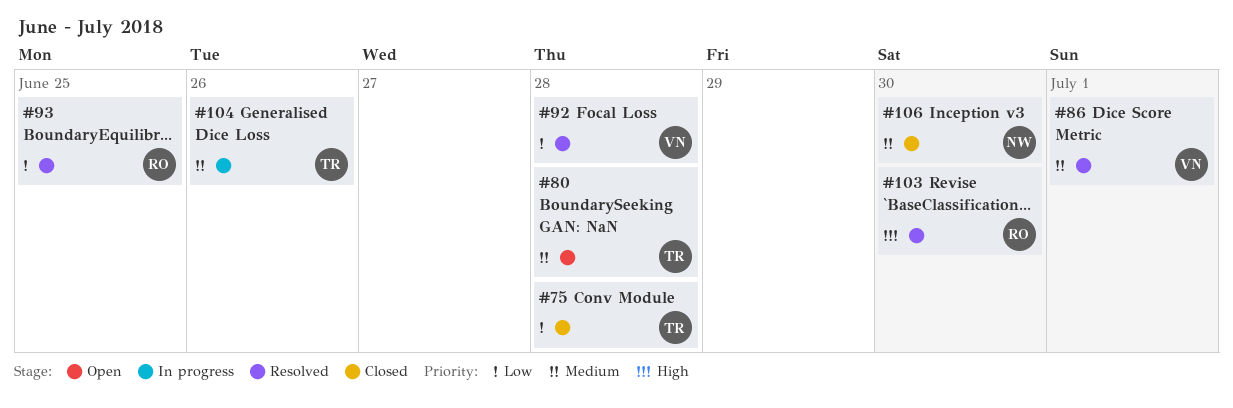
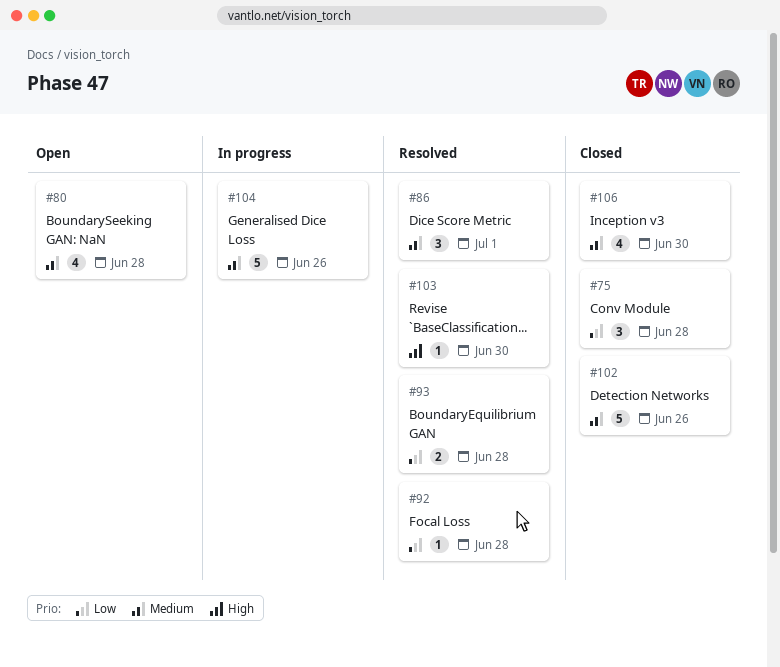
#93, due: Jun 25 -> Jun 28
#102: none -> present

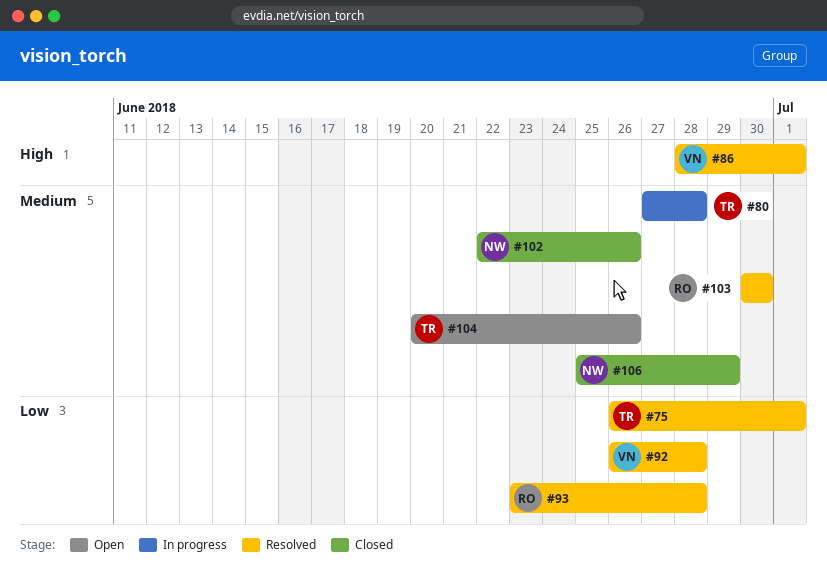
#75, status: Closed -> Resolved
#75, due: Jun 28 -> Jul 1
#80, status: Open -> In progress
#86, priority: Medium -> High
#103, priority: High -> Medium
#104, status: In progress -> Open
#106, due: Jun 30 -> Jun 29

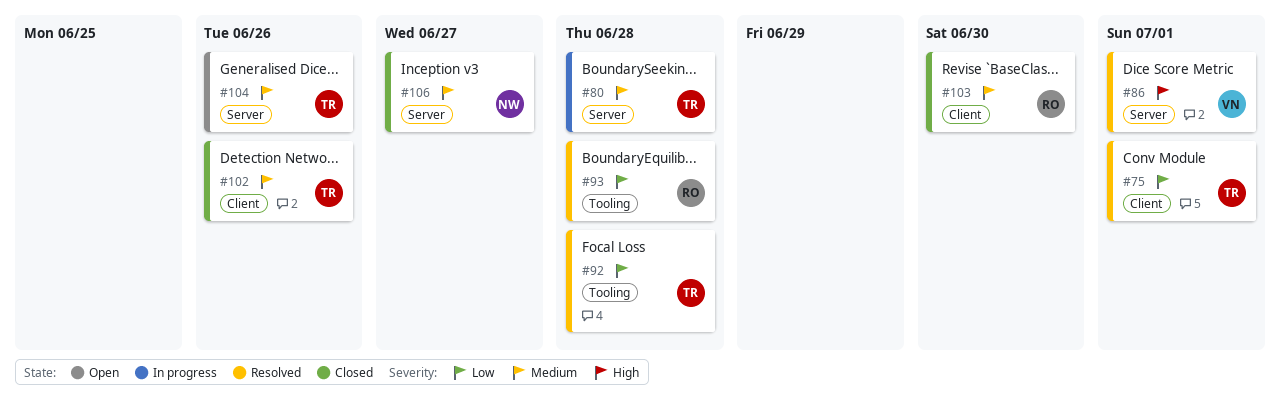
#92, owner: VN -> TR
#102, owner: NW -> TR
#103, status: Resolved -> Closed
#106, due: Jun 29 -> Jun 27

